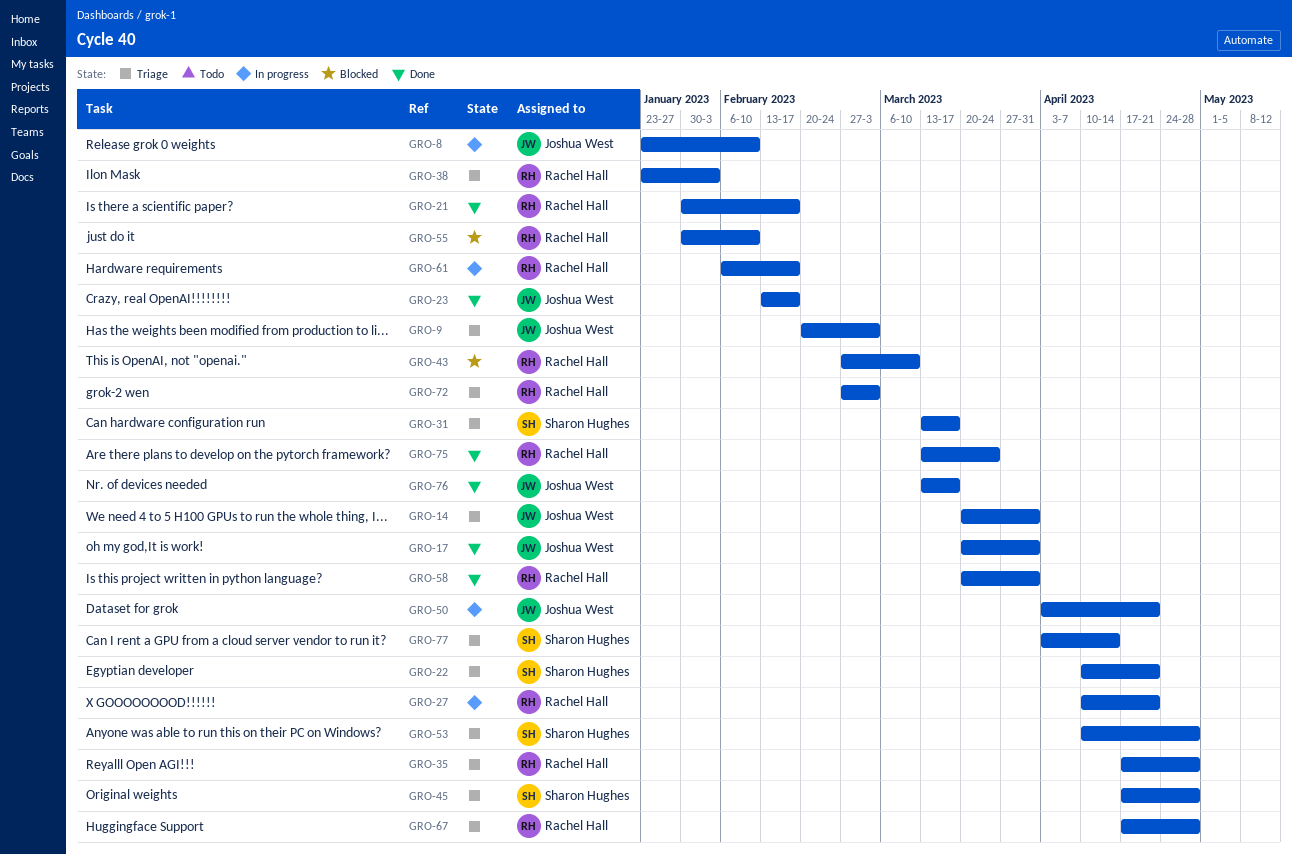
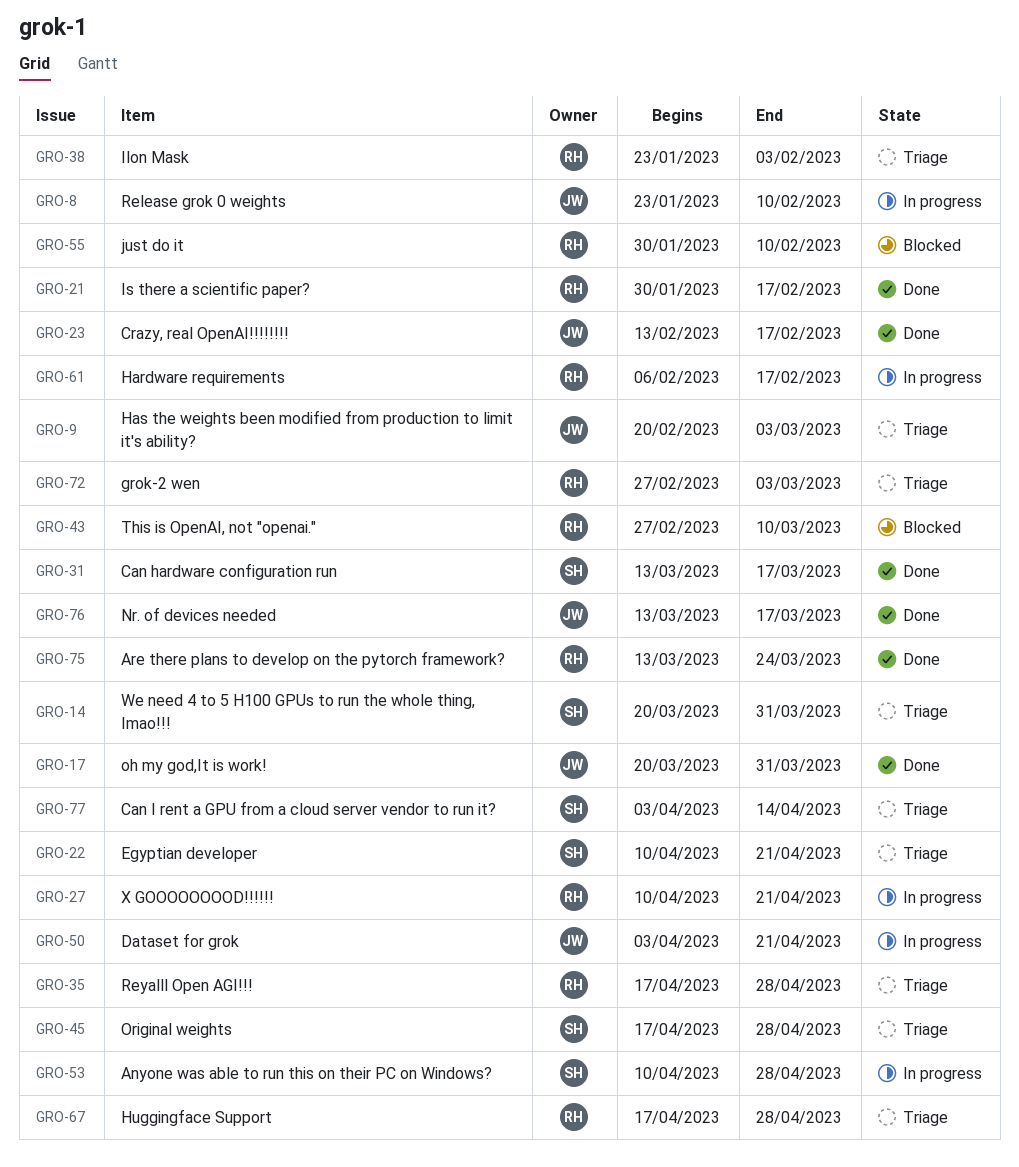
GRO-14, owner: Joshua West -> Sharon Hughes
GRO-31, status: Triage -> Done
GRO-53, status: Triage -> In progress
GRO-58: present -> none

